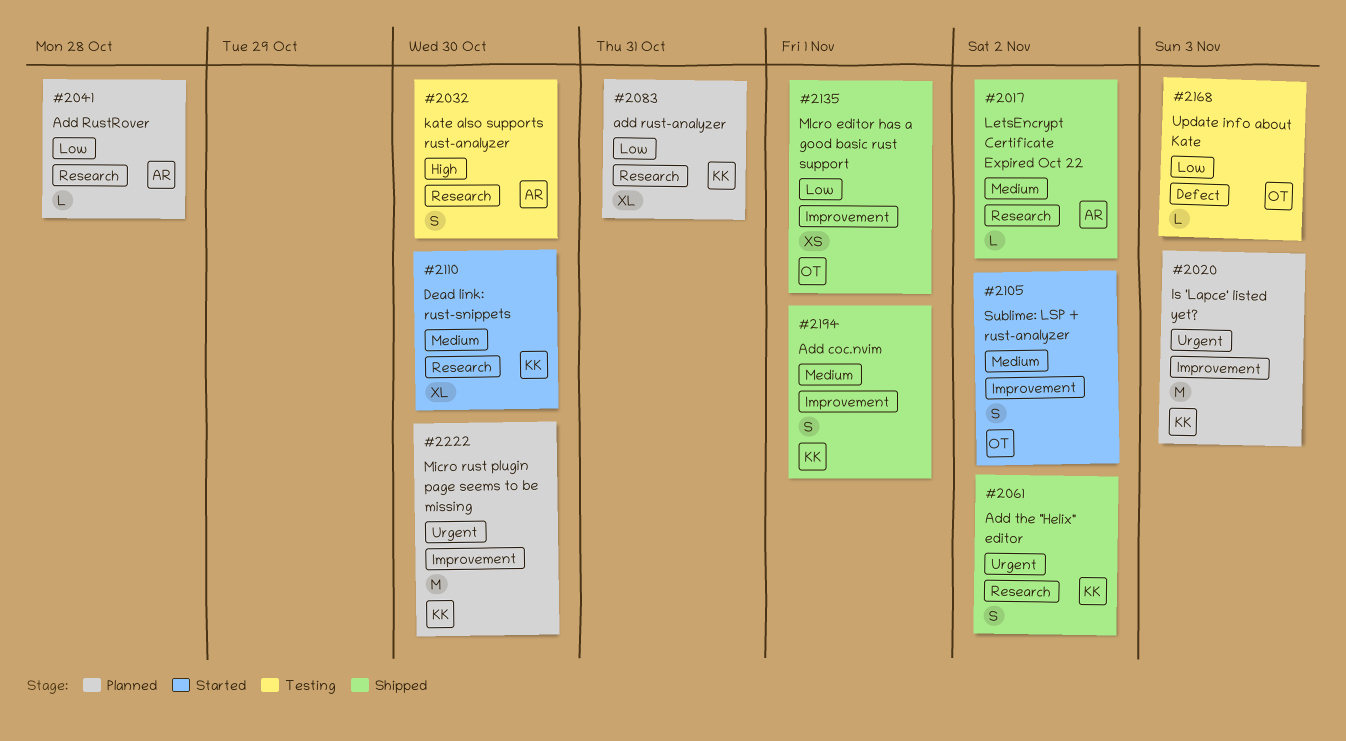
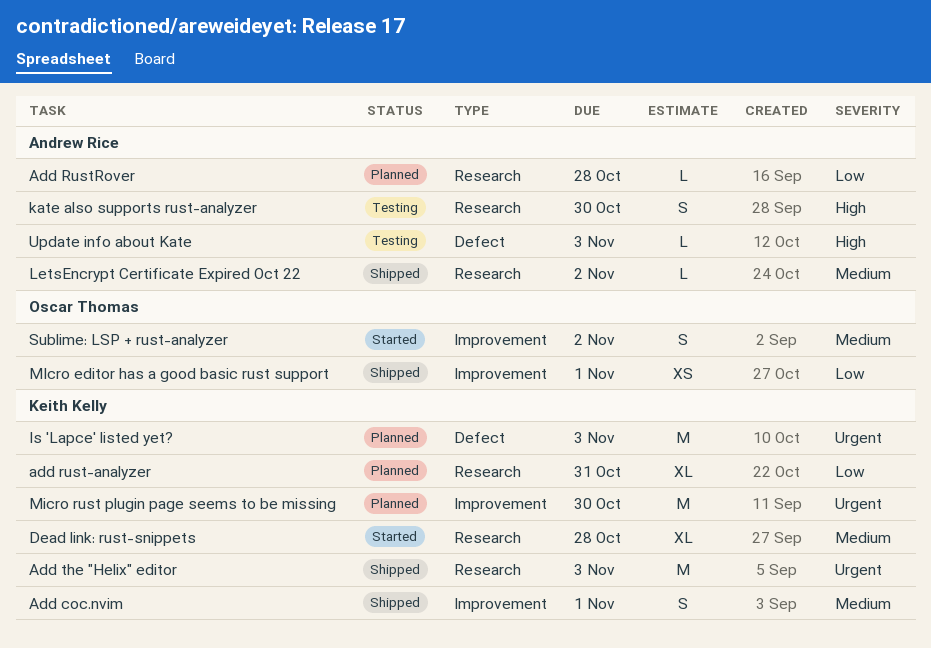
Add the "Helix" editor, estimate: S -> M
Add the "Helix" editor, due: Nov 2 -> Nov 3
Dead link: rust-snippets, due: Oct 30 -> Oct 28
Is 'Lapce' listed yet?, label: Improvement -> Defect
Update info about Kate, owner: Oscar Thomas -> Andrew Rice
Update info about Kate, priority: Low -> High

